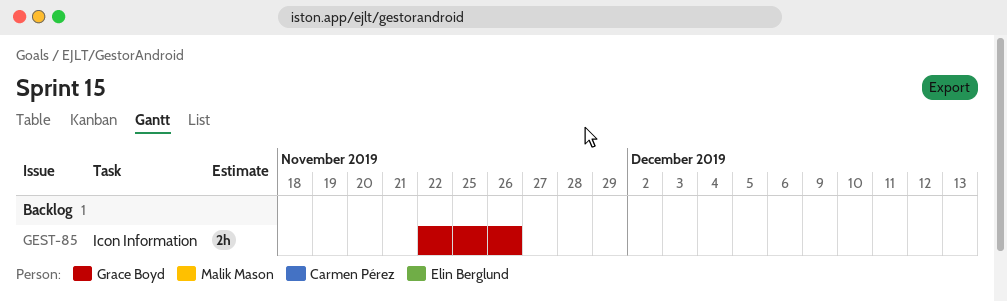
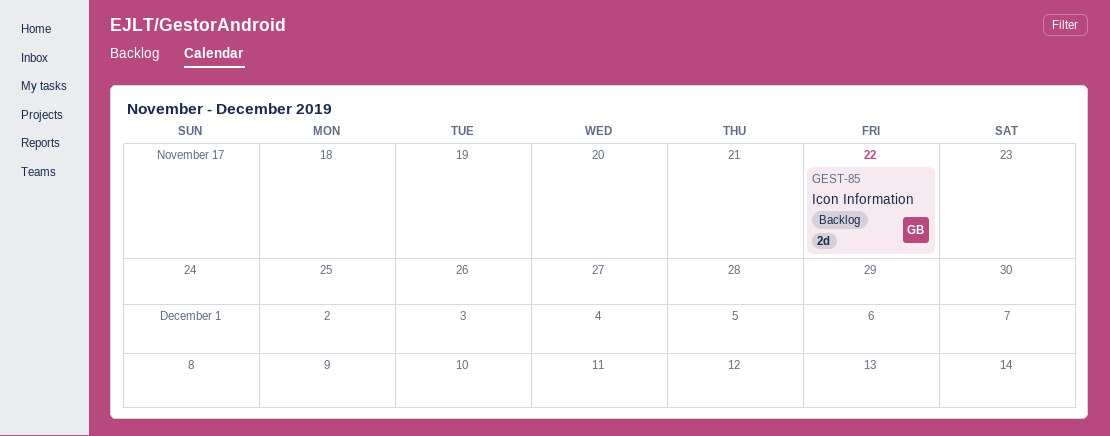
GEST-85, estimate: 2h -> 2d
GEST-85, due: Nov 26 -> Nov 22

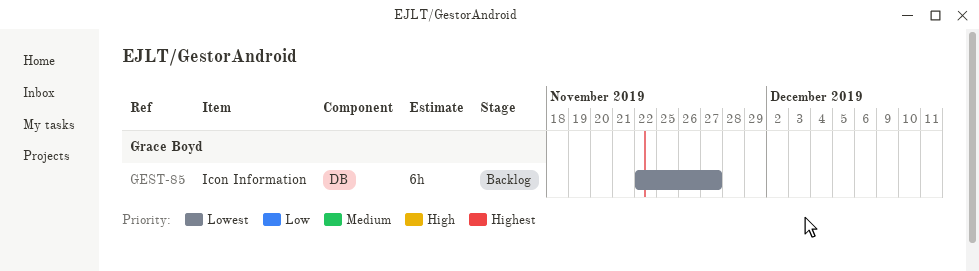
GEST-85, estimate: 2d -> 6h
GEST-85, due: Nov 22 -> Nov 27

